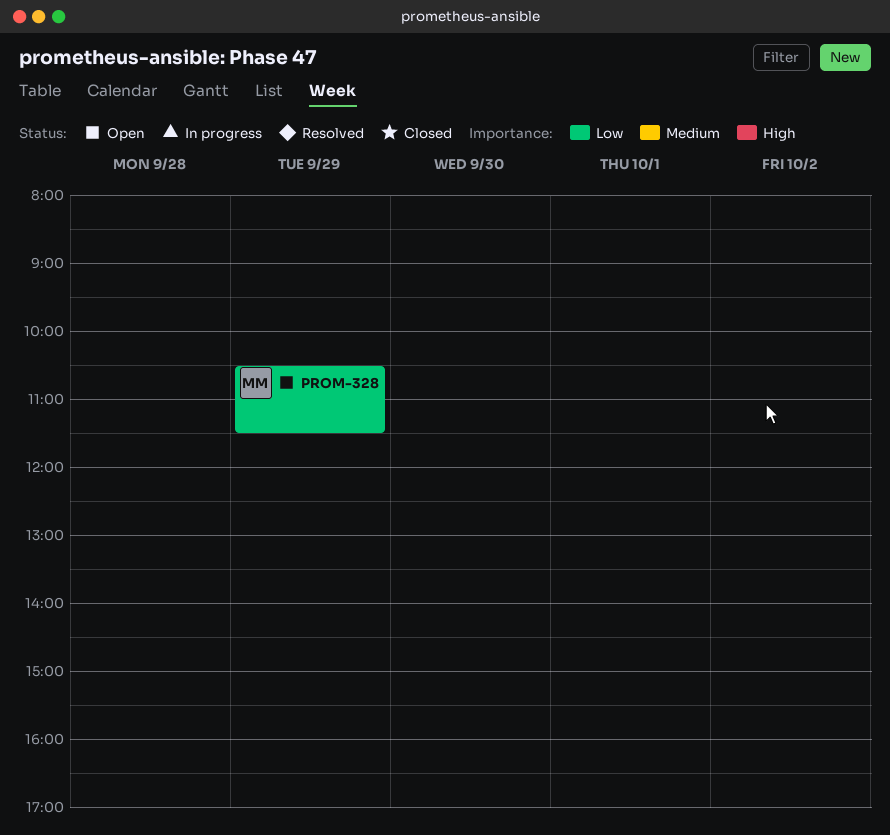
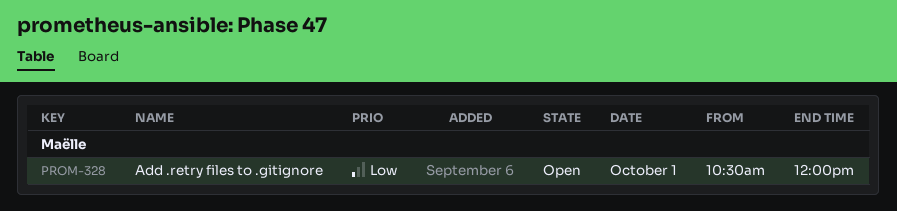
PROM-328, day: Sep 29 -> Oct 1
PROM-328, ends: 11:30 -> 12:00

